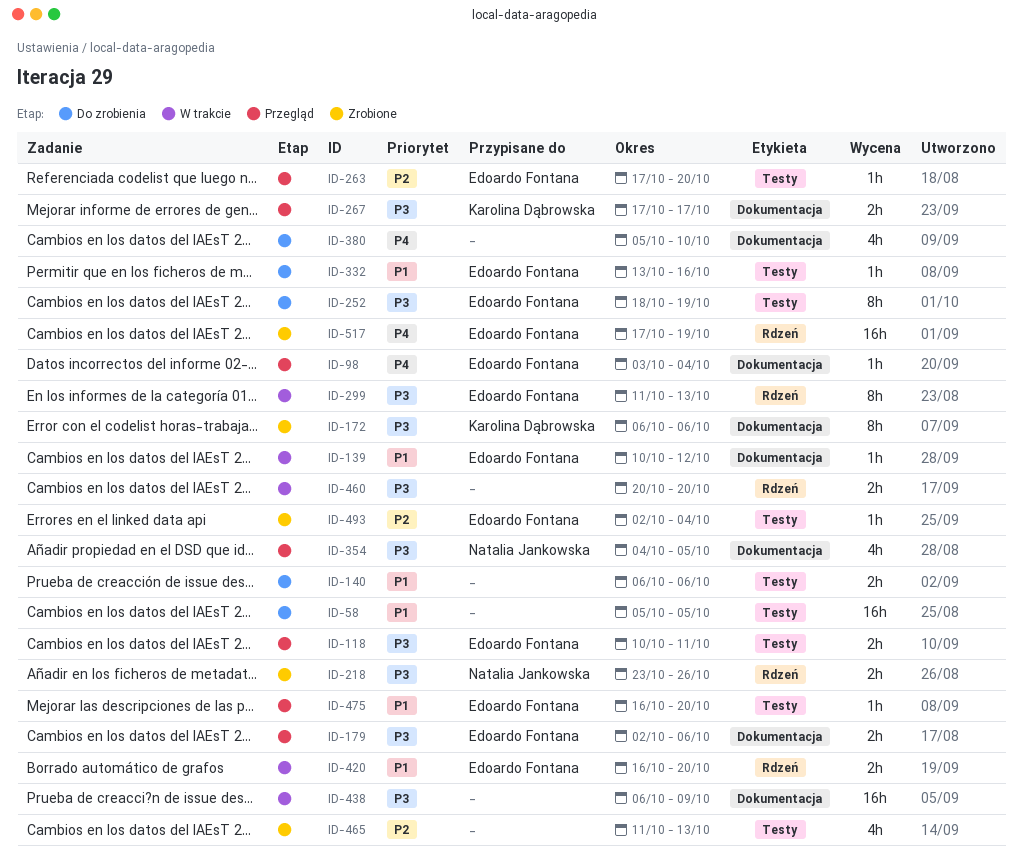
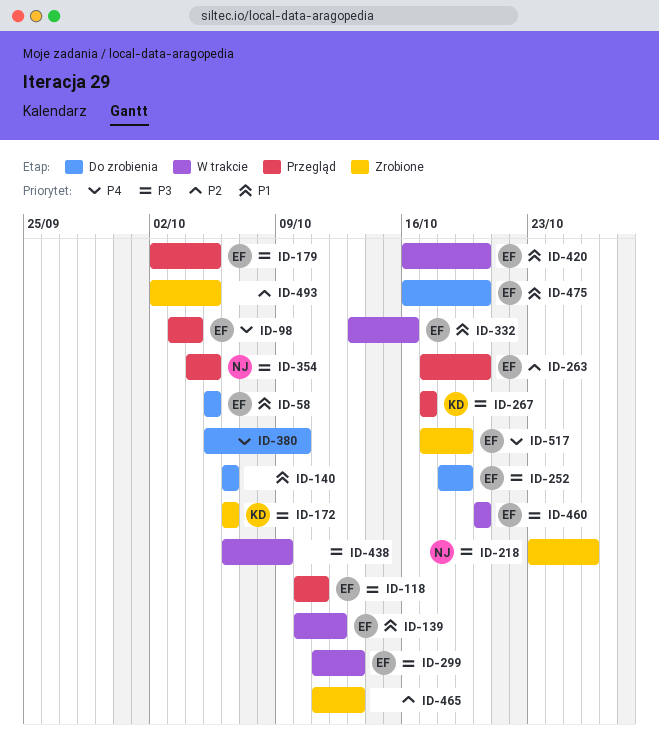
ID-58, owner: none -> Edoardo Fontana
ID-179, due: Oct 6 -> Oct 5
ID-332, status: Do zrobienia -> W trakcie
ID-460, owner: none -> Edoardo Fontana
ID-475, status: Przegląd -> Do zrobienia
ID-493, owner: Edoardo Fontana -> none
ID-493, due: Oct 4 -> Oct 5

